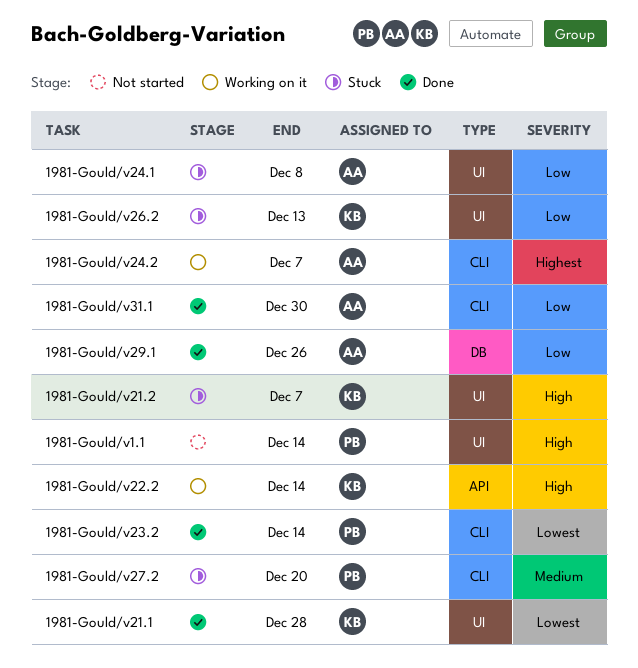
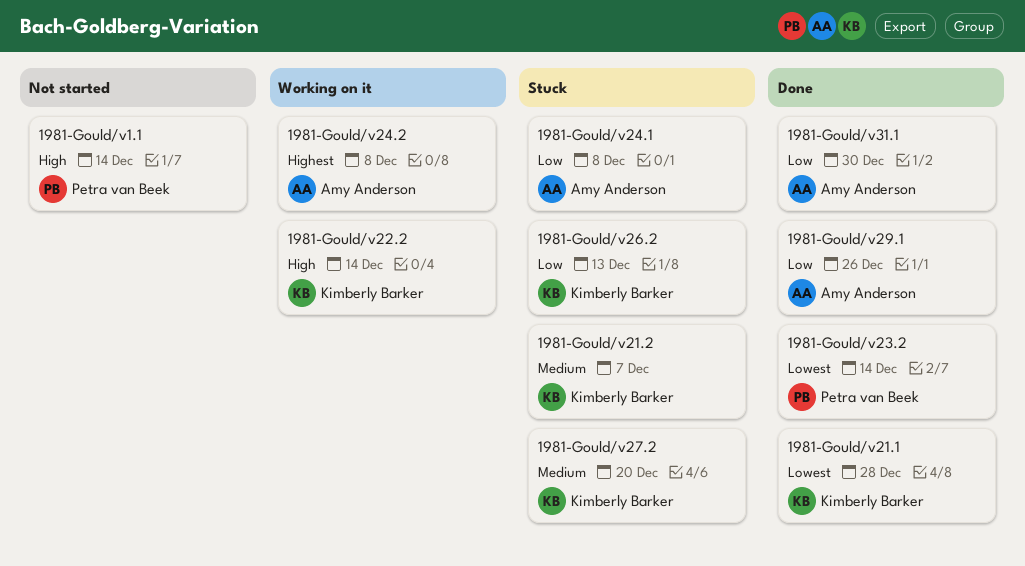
1981-Gould/v21.2, priority: High -> Medium
1981-Gould/v24.2, due: Dec 7 -> Dec 8
1981-Gould/v27.2, owner: Petra van Beek -> Kimberly Barker

